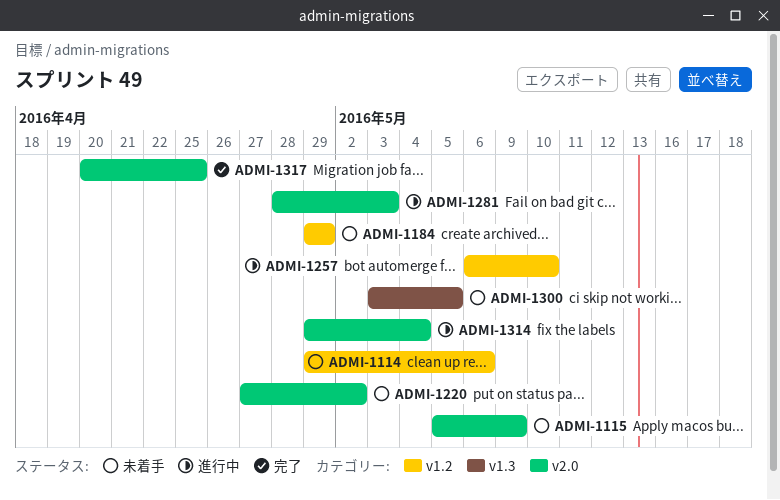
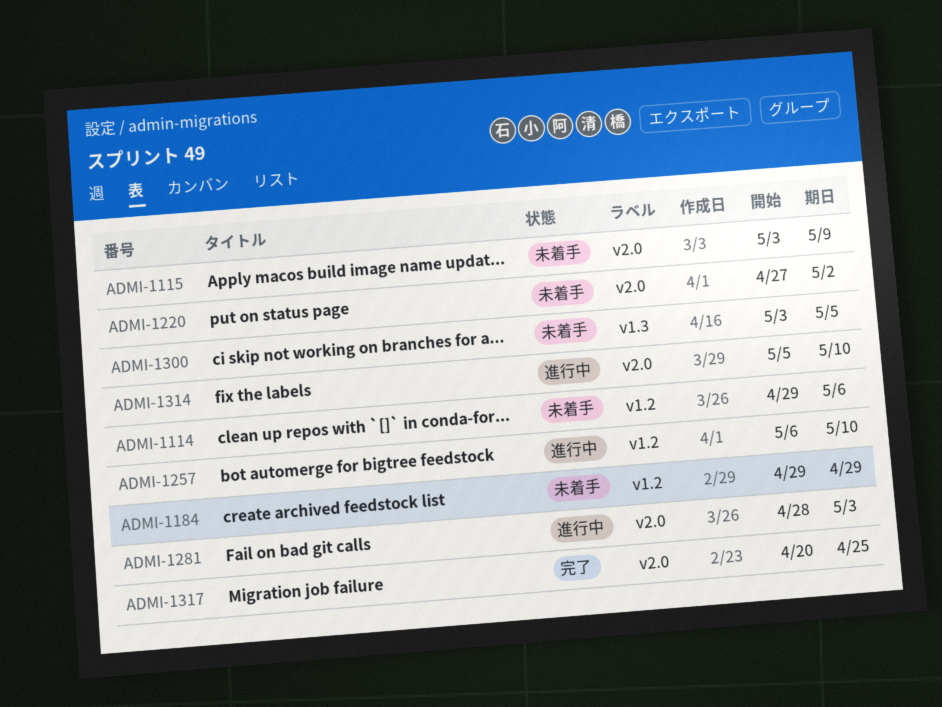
ADMI-1115, start: May 5 -> May 3
ADMI-1314, start: Apr 29 -> May 5
ADMI-1314, due: May 4 -> May 10

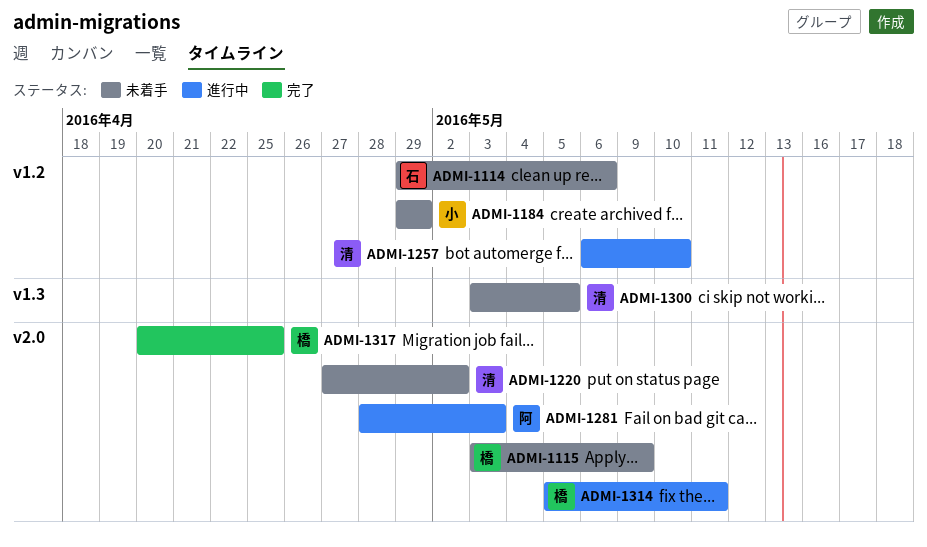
ADMI-1314, due: May 10 -> May 11

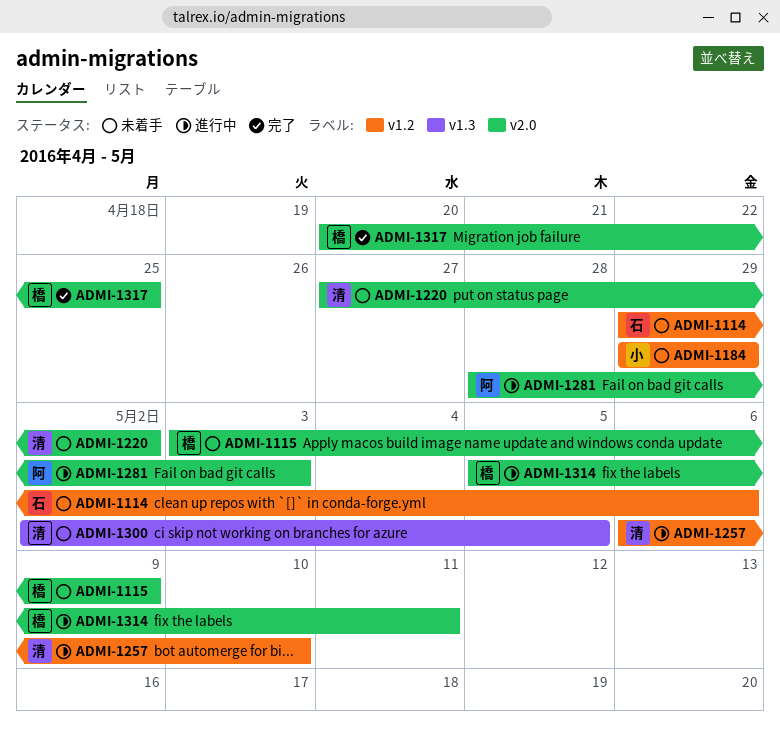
ADMI-1300, start: May 3 -> May 2

